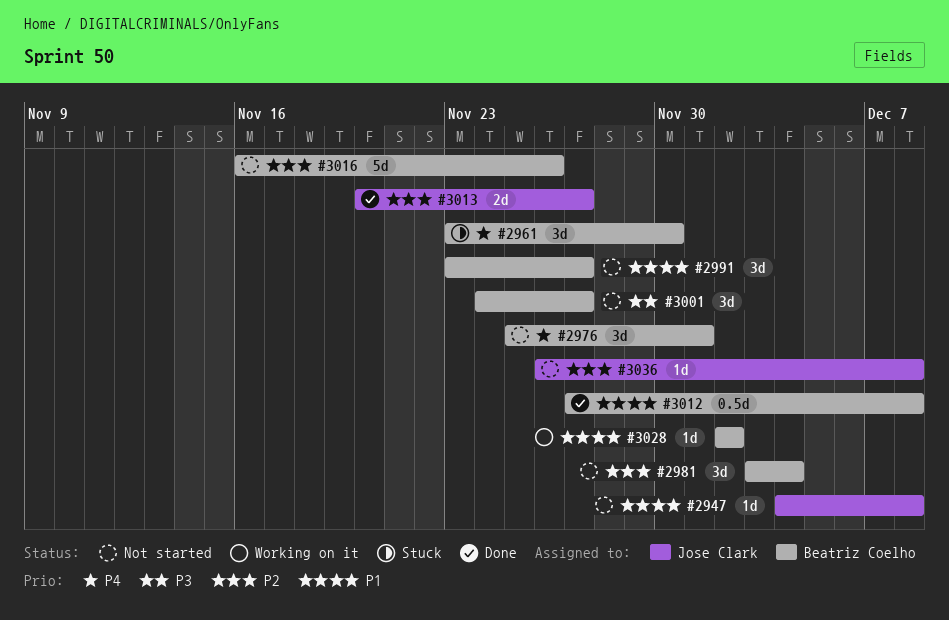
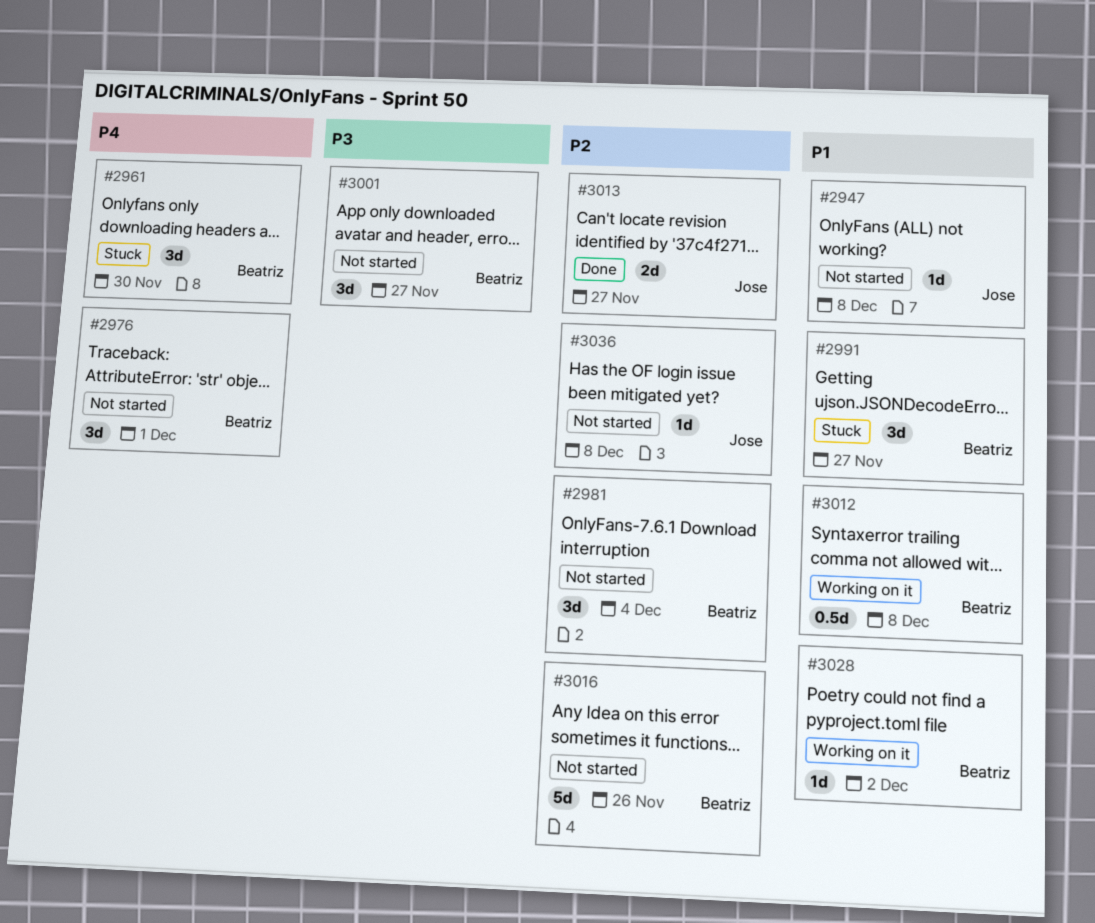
#2991, status: Not started -> Stuck
#3012, status: Done -> Working on it

